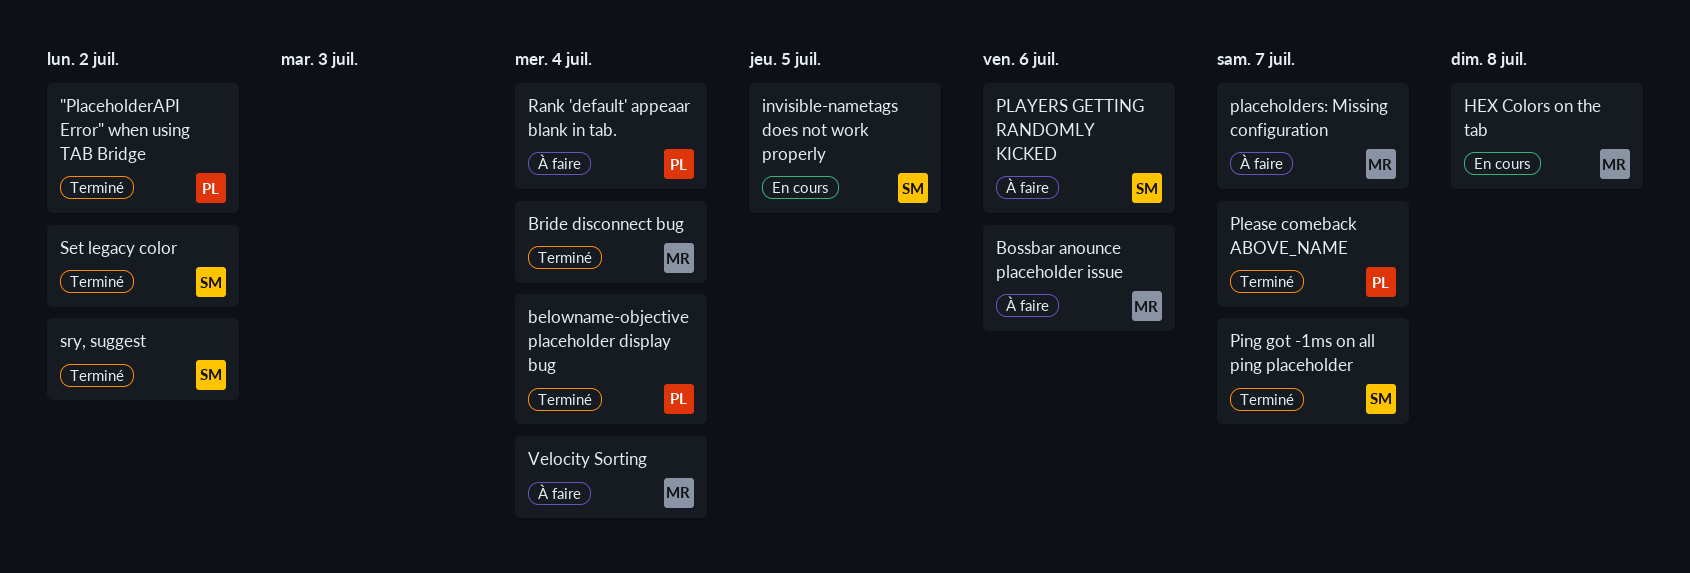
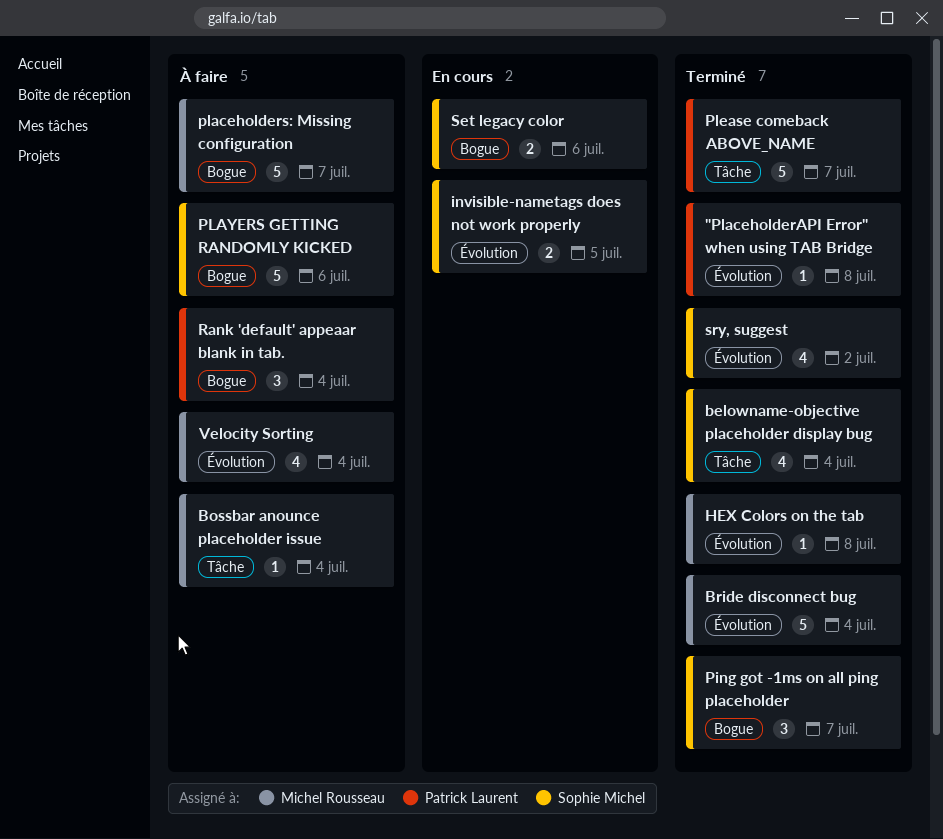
"PlaceholderAPI Error" when using TAB Bridge, due: Jul 2 -> Jul 8
belowname-objective placeholder display bug, owner: Patrick Laurent -> Sophie Michel
Bossbar anounce placeholder issue, due: Jul 6 -> Jul 4
HEX Colors on the tab, status: En cours -> Terminé
Set legacy color, status: Terminé -> En cours
Set legacy color, due: Jul 2 -> Jul 6

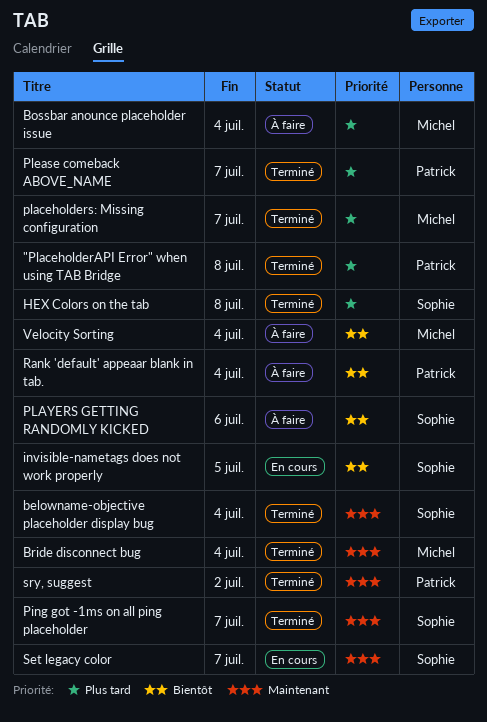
HEX Colors on the tab, owner: Michel Rousseau -> Sophie Michel
placeholders: Missing configuration, status: À faire -> Terminé
Set legacy color, due: Jul 6 -> Jul 7
sry, suggest, owner: Sophie Michel -> Patrick Laurent

